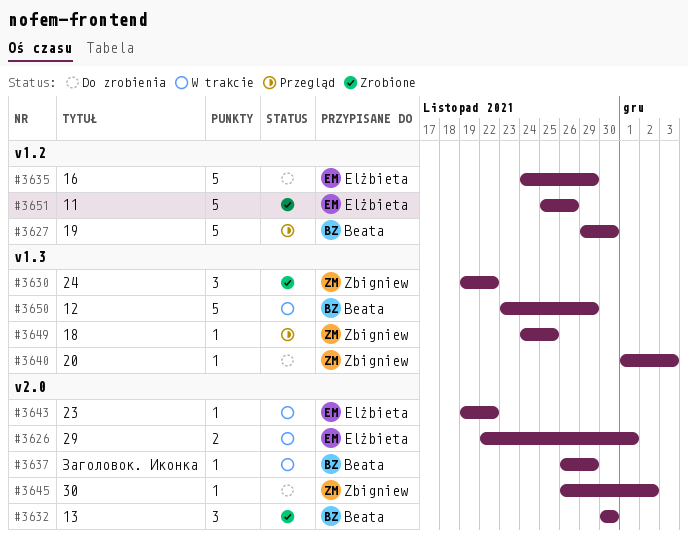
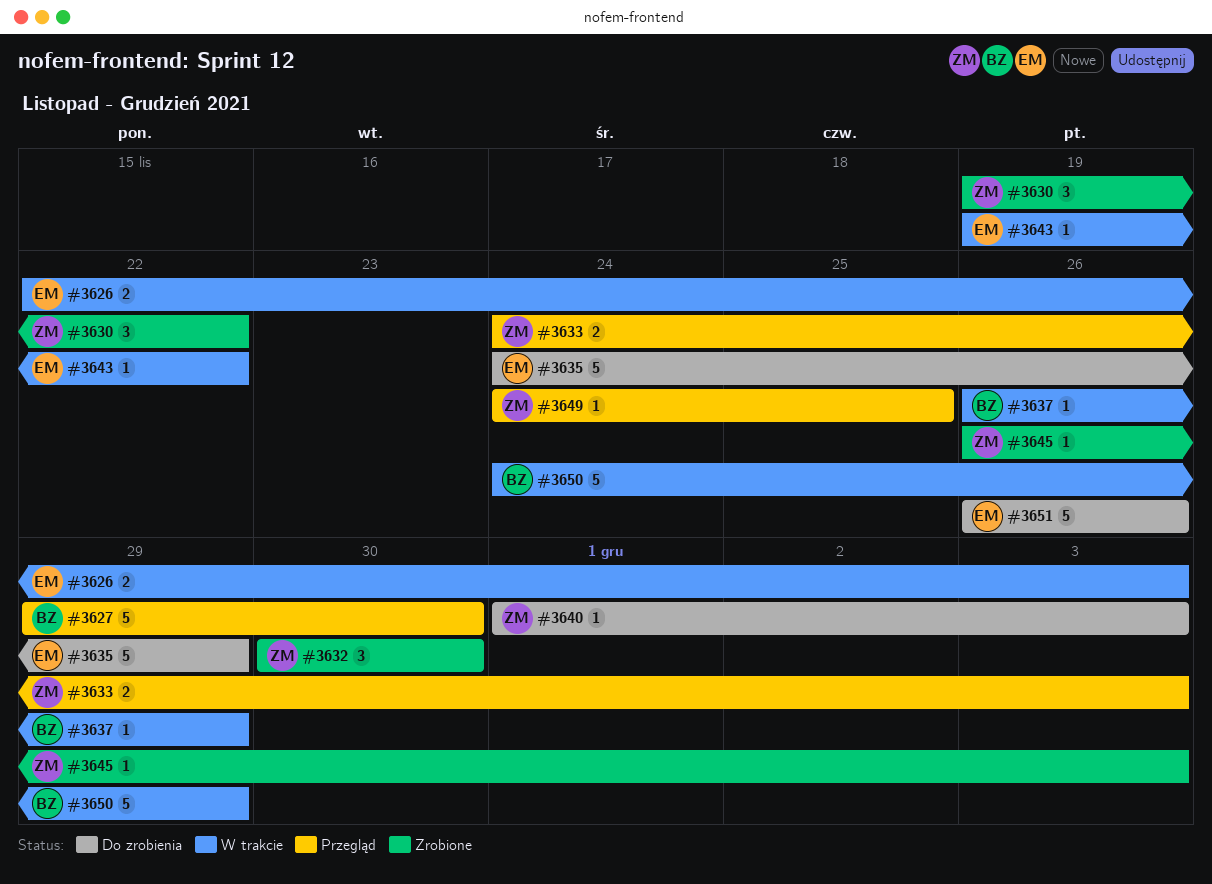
#3626, due: Dec 1 -> Dec 3
#3632, owner: Beata -> Zbigniew
#3633: none -> present
#3645, status: Do zrobienia -> Zrobione
#3645, due: Dec 2 -> Dec 3
#3650, start: Nov 23 -> Nov 24
#3651, status: Zrobione -> Do zrobienia
#3651, start: Nov 25 -> Nov 26

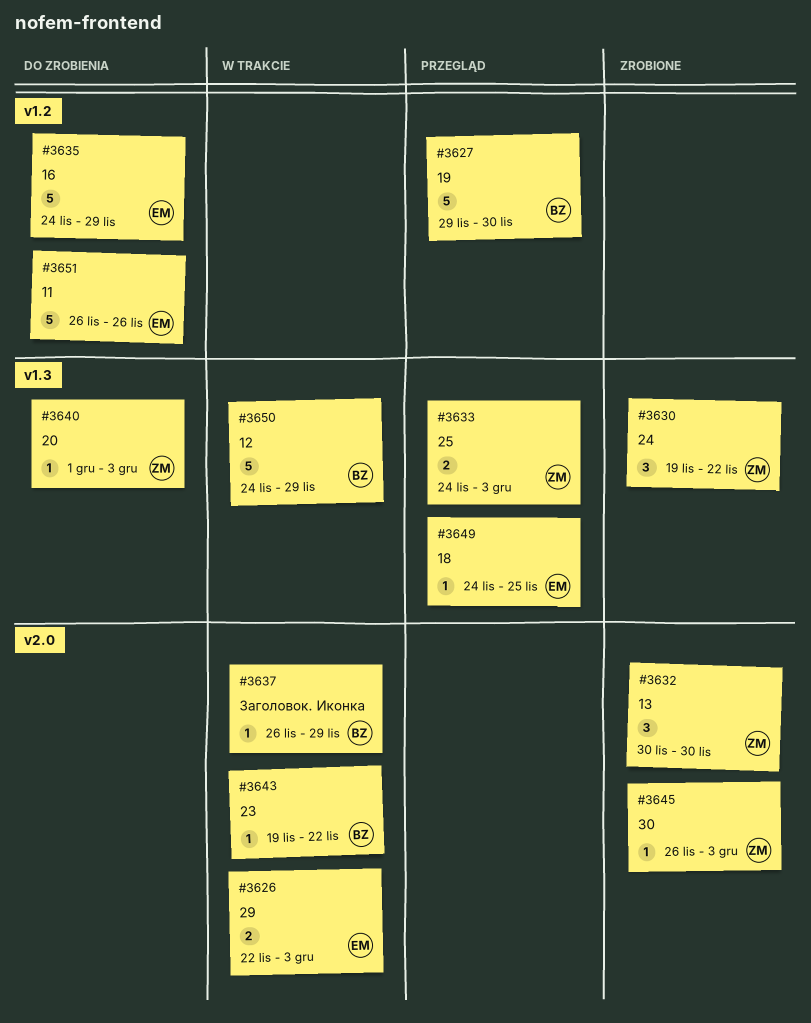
#3643, owner: EM -> BZ
#3649, owner: ZM -> EM

